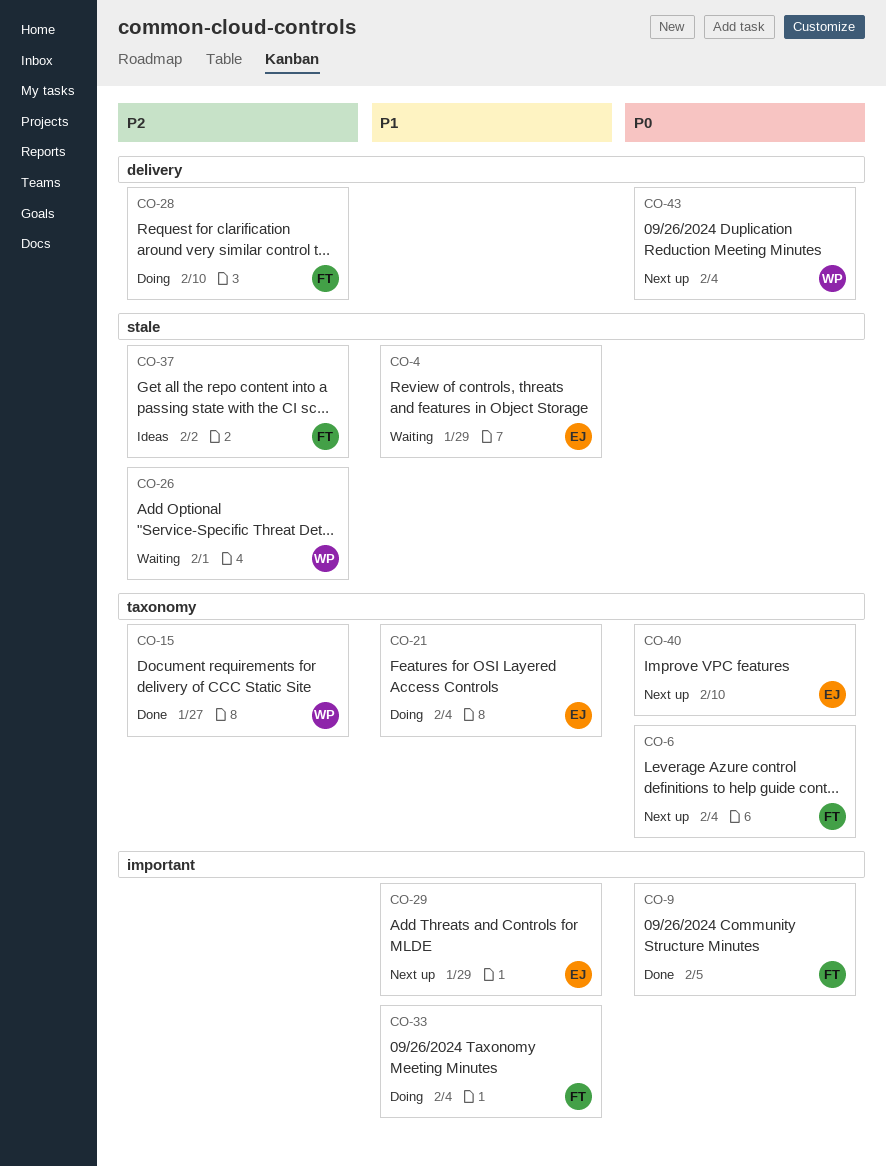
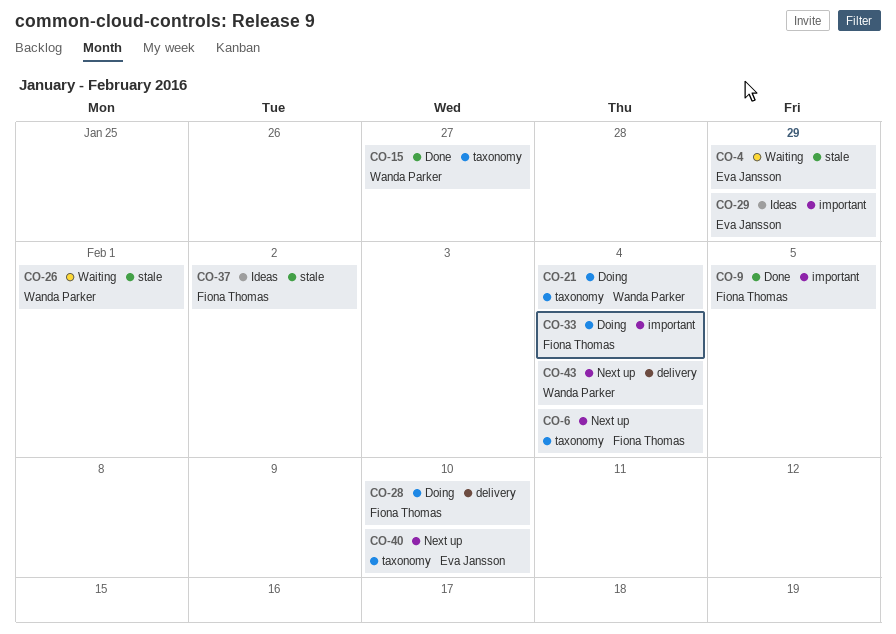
CO-21, owner: Eva Jansson -> Wanda Parker
CO-29, status: Next up -> Ideas

